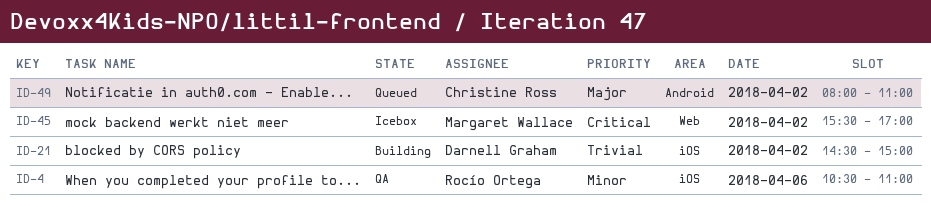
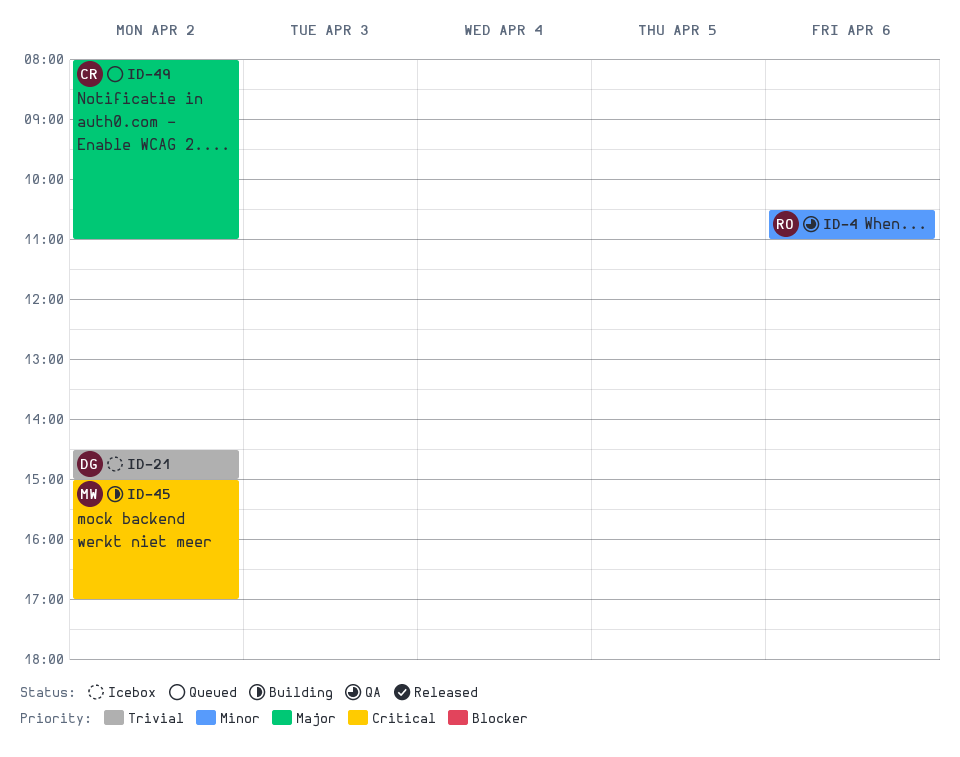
ID-21, status: Building -> Icebox
ID-45, status: Icebox -> Building
ID-45, begins: 15:30 -> 15:00

